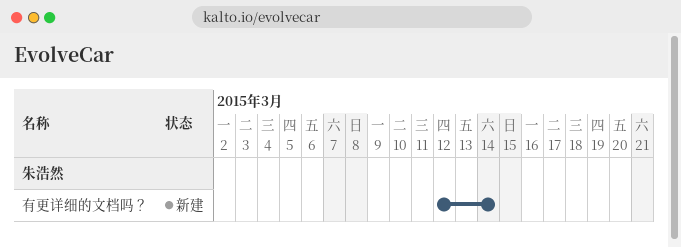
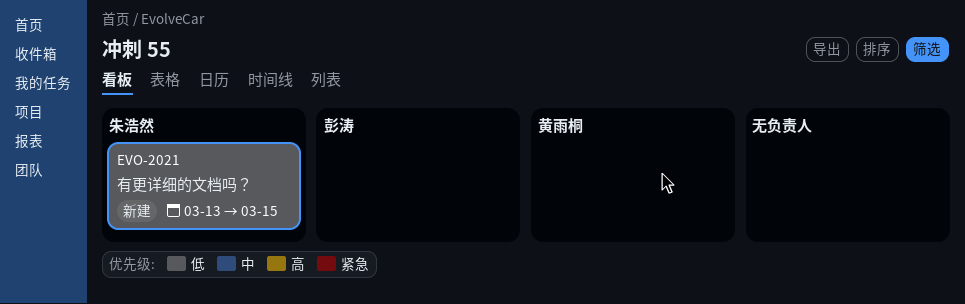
有更详细的文档吗？, start: Mar 12 -> Mar 13
有更详细的文档吗？, due: Mar 14 -> Mar 15

